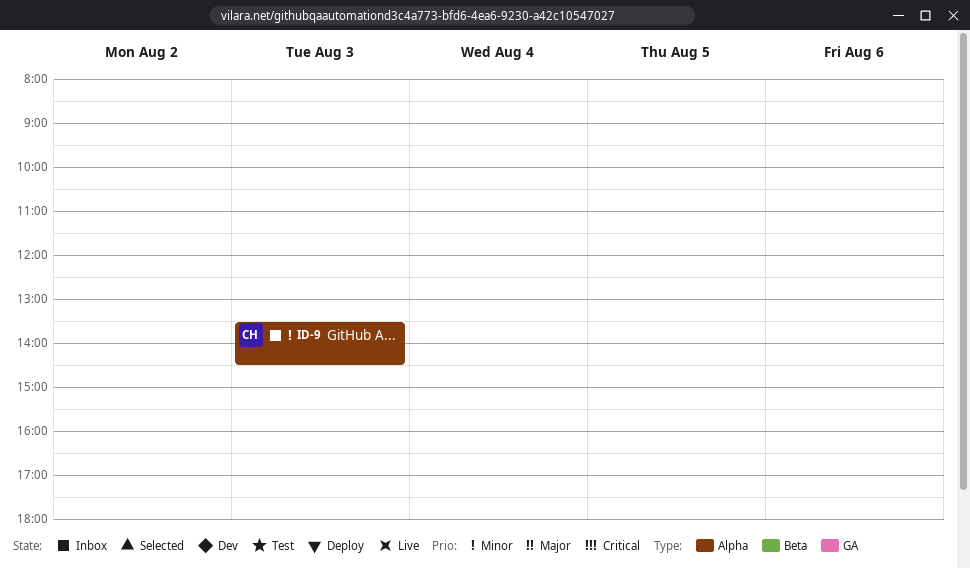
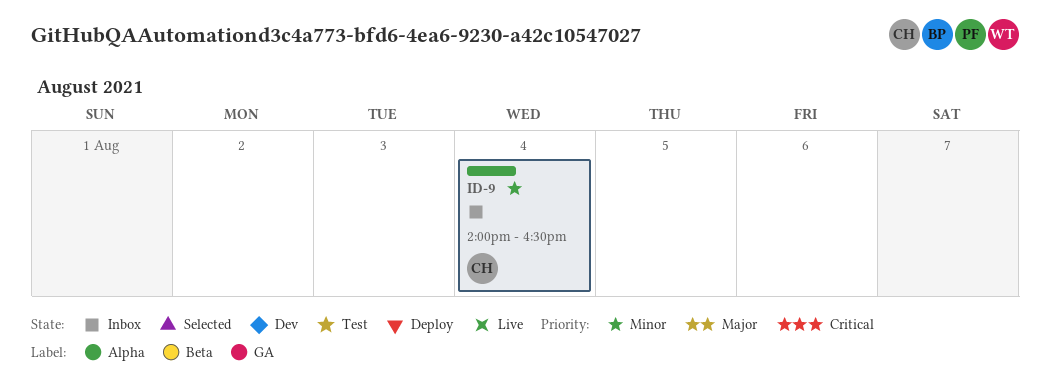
ID-9, day: Aug 3 -> Aug 4
ID-9, begins: 13:30 -> 14:00
ID-9, ends: 14:30 -> 16:30

